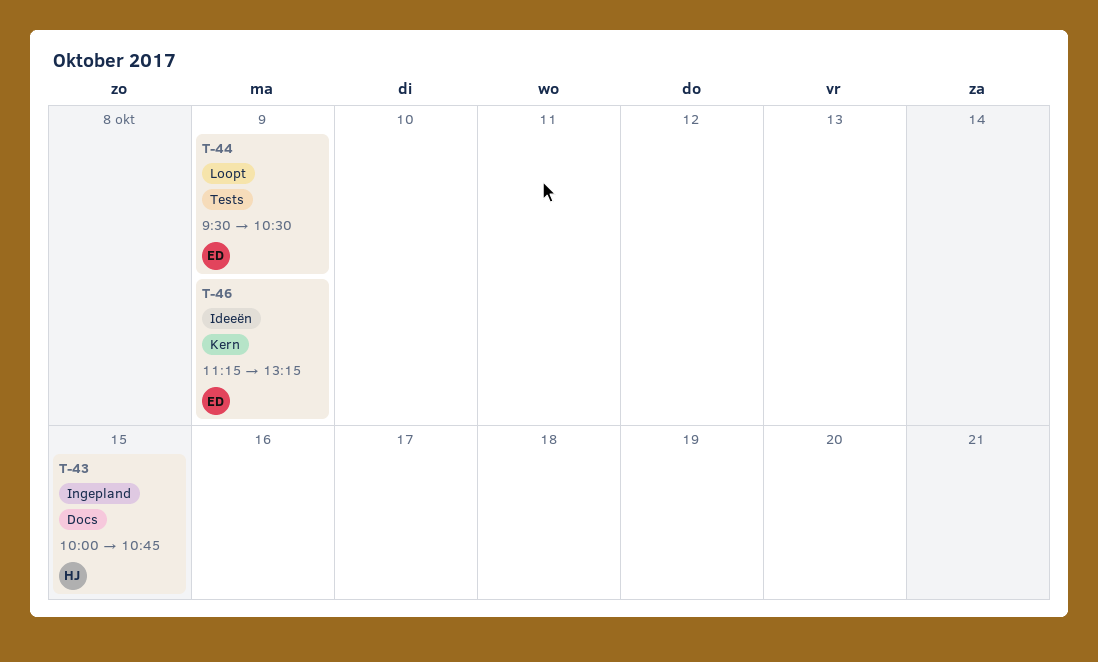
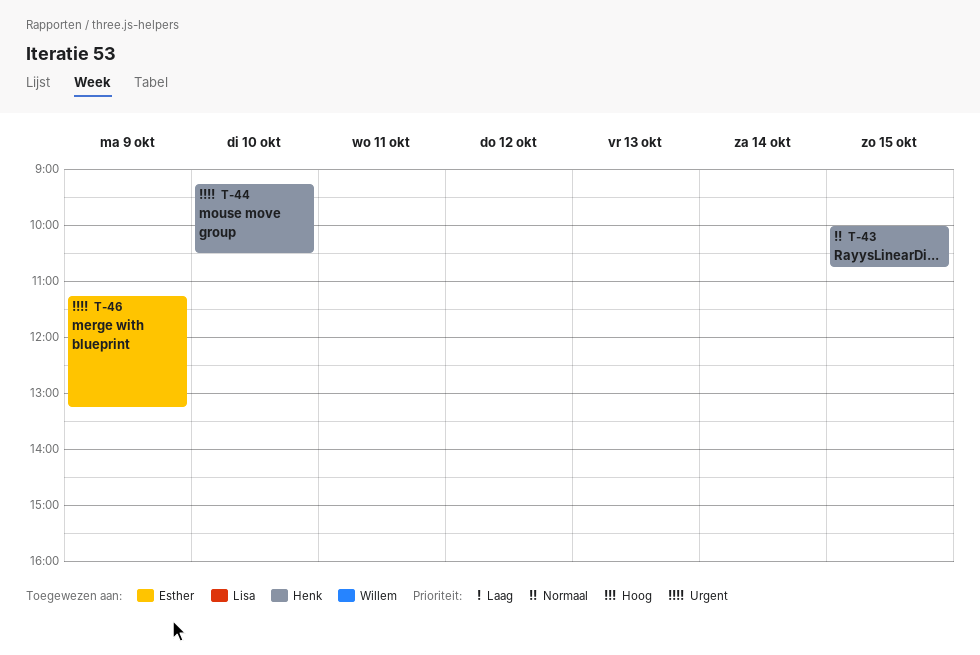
T-44, owner: Esther -> Henk
T-44, day: Oct 9 -> Oct 10
T-44, begins: 09:30 -> 09:15

